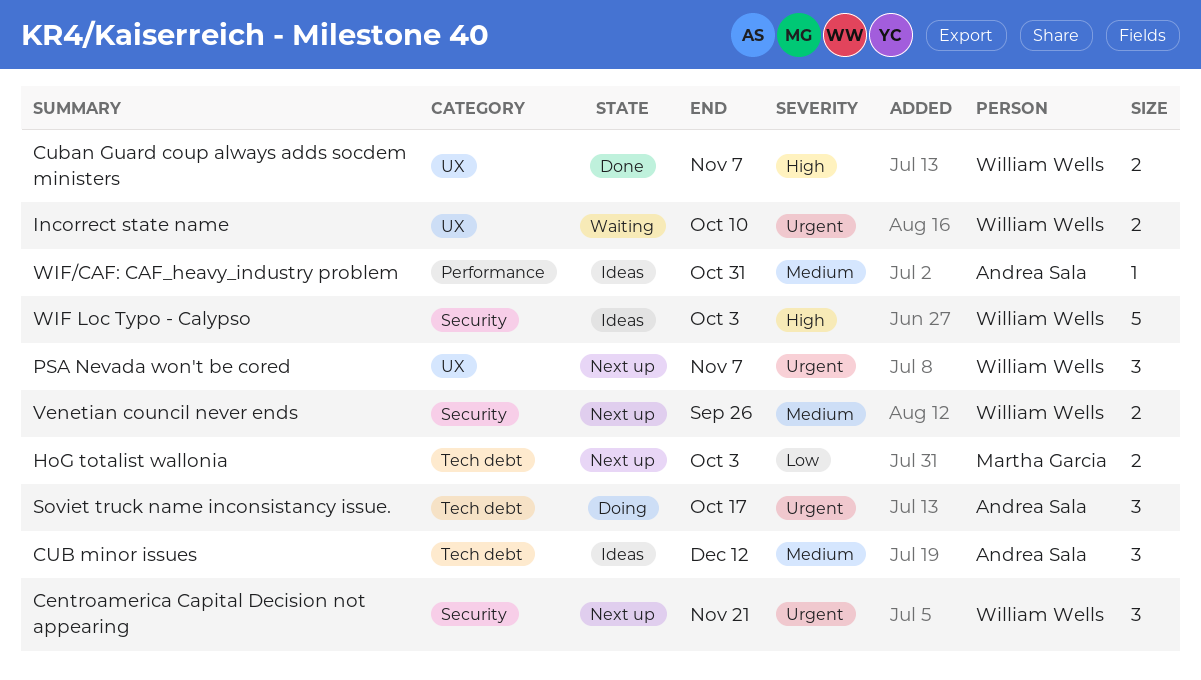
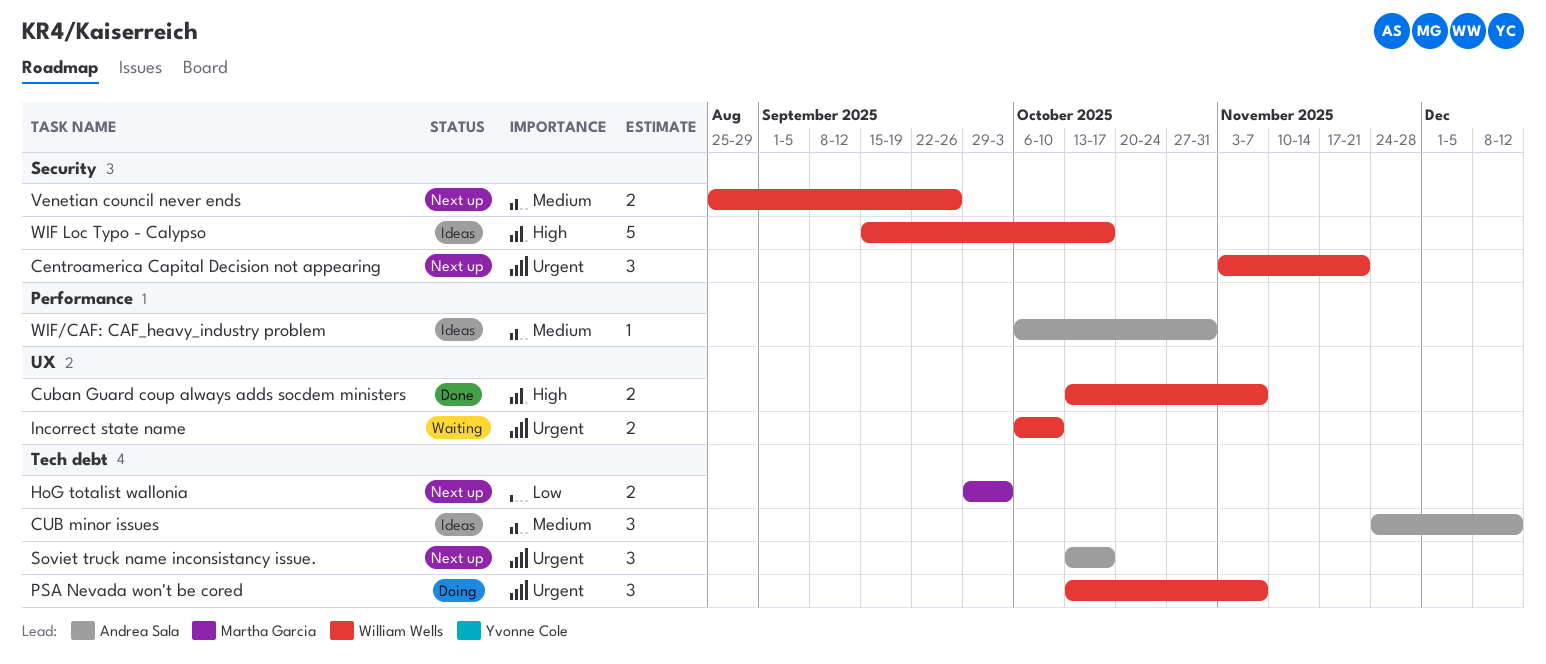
PSA Nevada won't be cored, status: Next up -> Doing
PSA Nevada won't be cored, label: UX -> Tech debt
Soviet truck name inconsistancy issue., status: Doing -> Next up
WIF Loc Typo - Calypso, due: Oct 3 -> Oct 17

